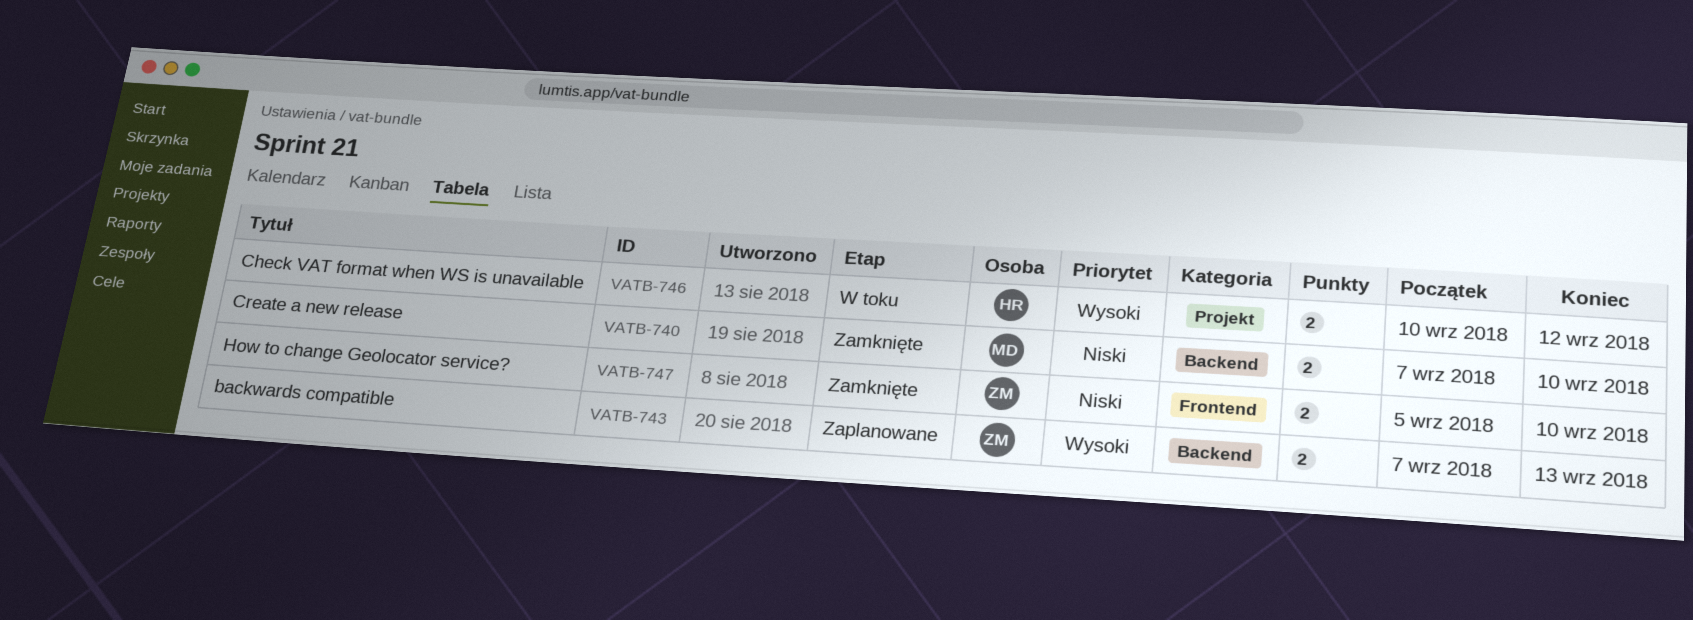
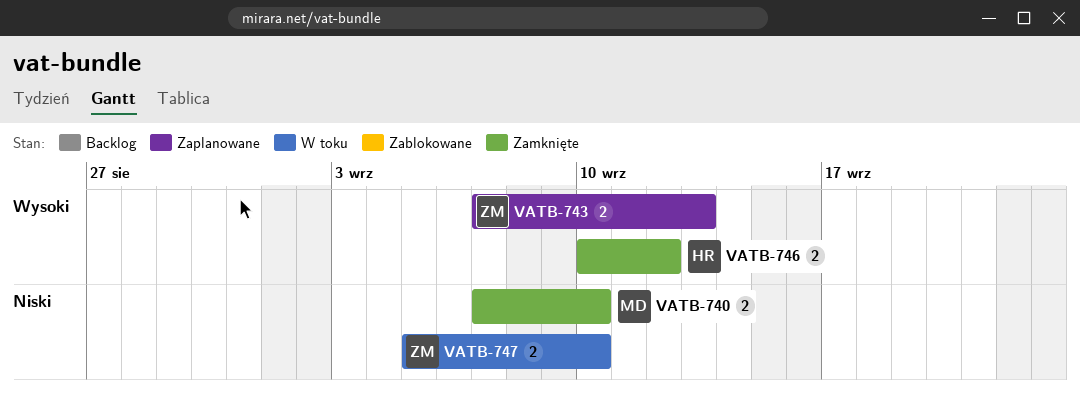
VATB-746, status: W toku -> Zamknięte
VATB-747, status: Zamknięte -> W toku

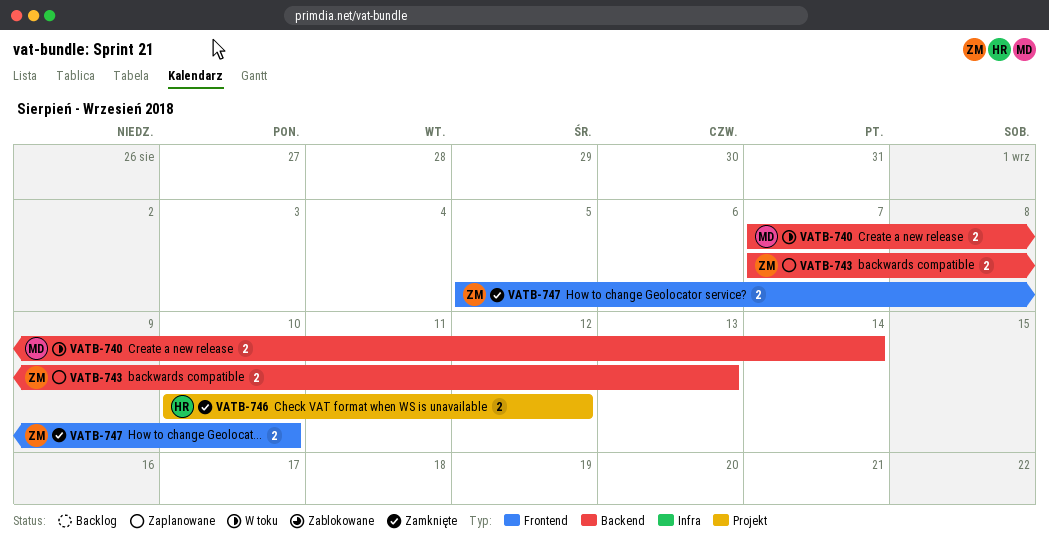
VATB-740, status: Zamknięte -> W toku
VATB-740, due: Sep 10 -> Sep 14
VATB-747, status: W toku -> Zamknięte

